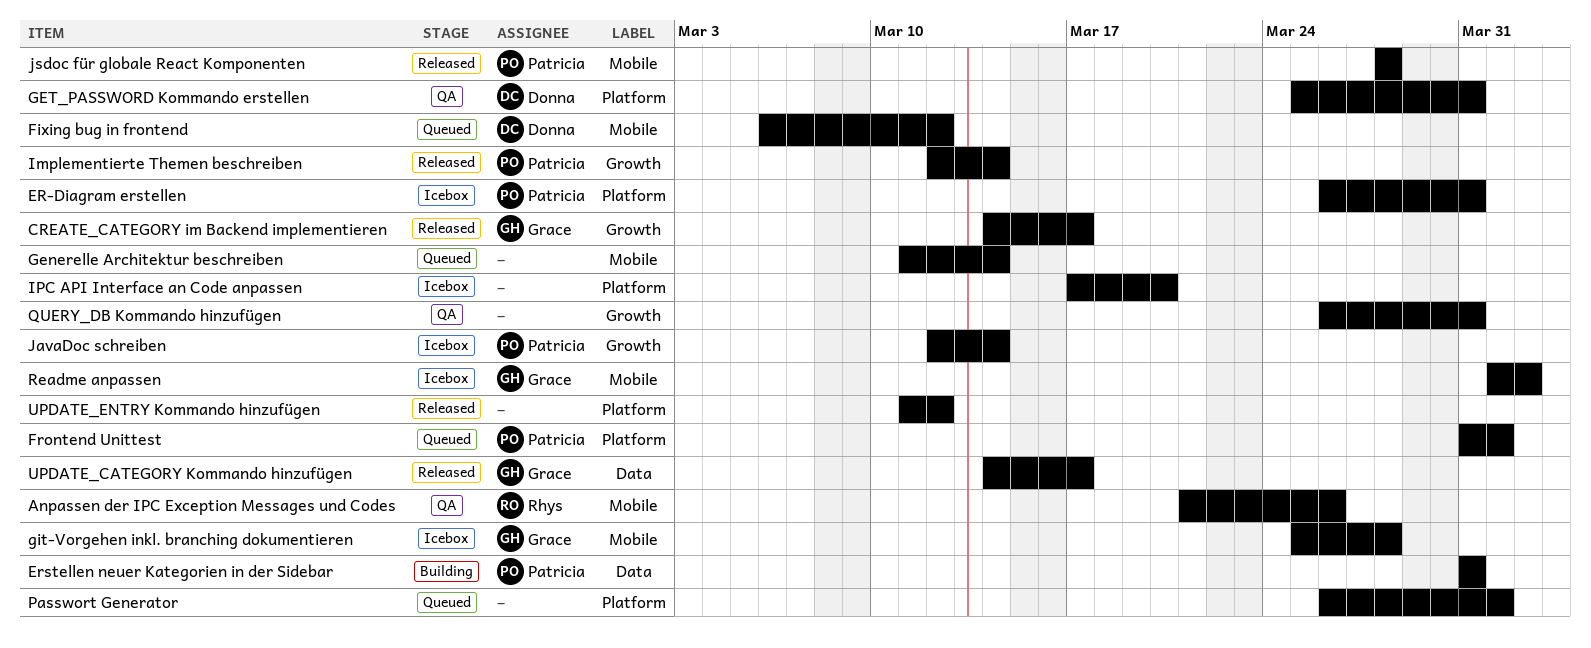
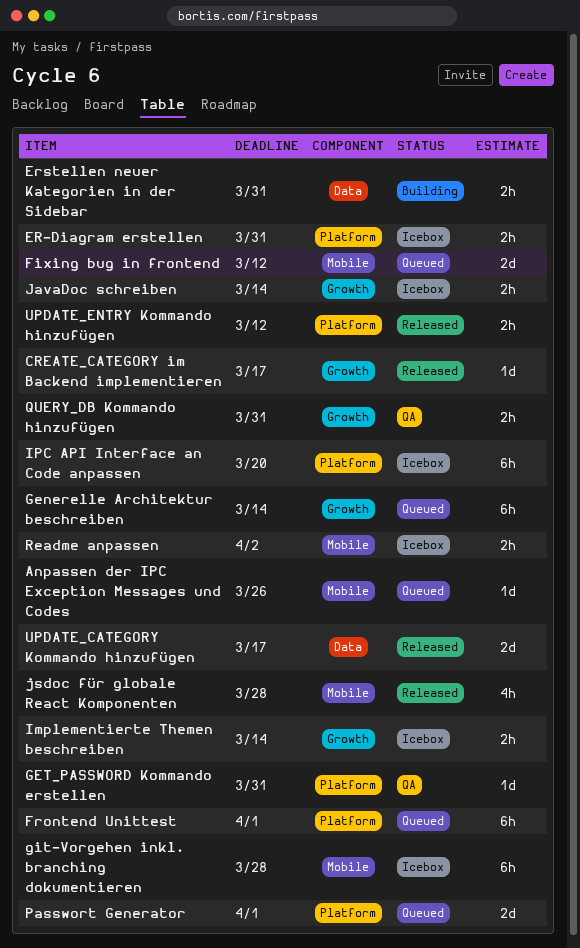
Anpassen der IPC Exception Messages und Codes, status: QA -> Queued
Generelle Architektur beschreiben, label: Mobile -> Growth
Implementierte Themen beschreiben, status: Released -> Icebox

